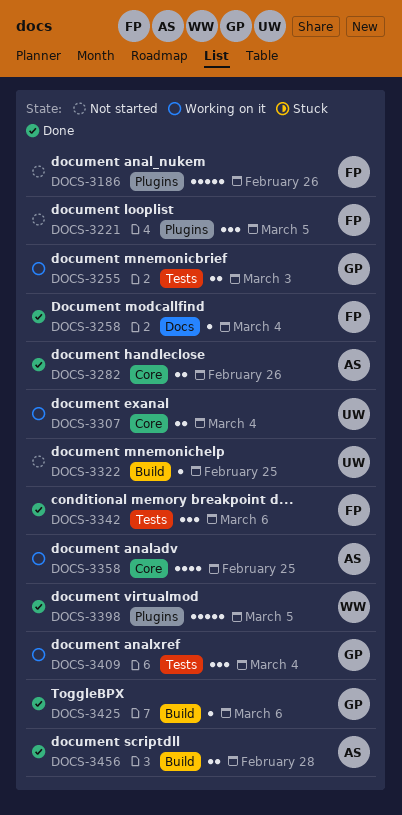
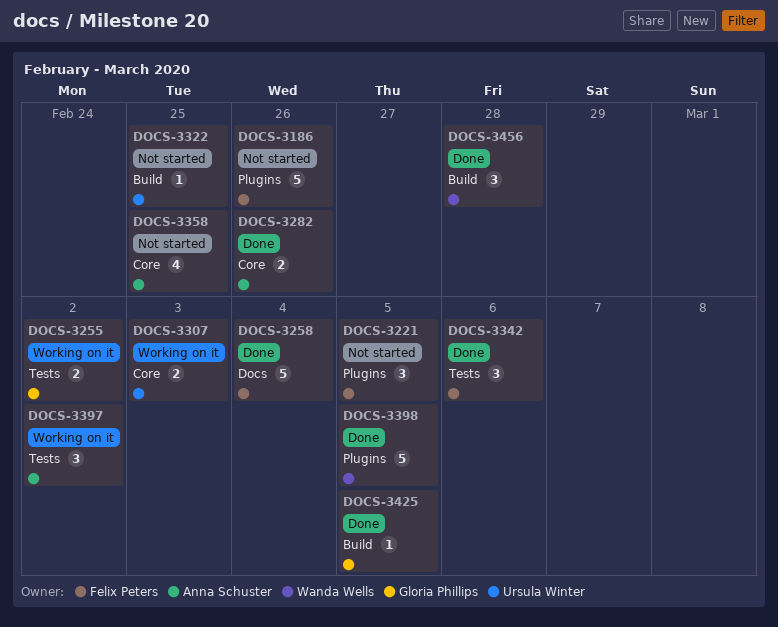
DOCS-3255, due: Mar 3 -> Mar 2
DOCS-3258, estimate: 1 -> 5
DOCS-3307, due: Mar 4 -> Mar 3
DOCS-3358, status: Working on it -> Not started
DOCS-3397: none -> present
DOCS-3409: present -> none
DOCS-3425, due: Mar 6 -> Mar 5
DOCS-3456, owner: Anna Schuster -> Wanda Wells
DOCS-3456, estimate: 2 -> 3

